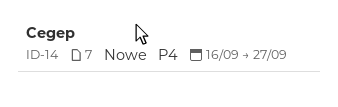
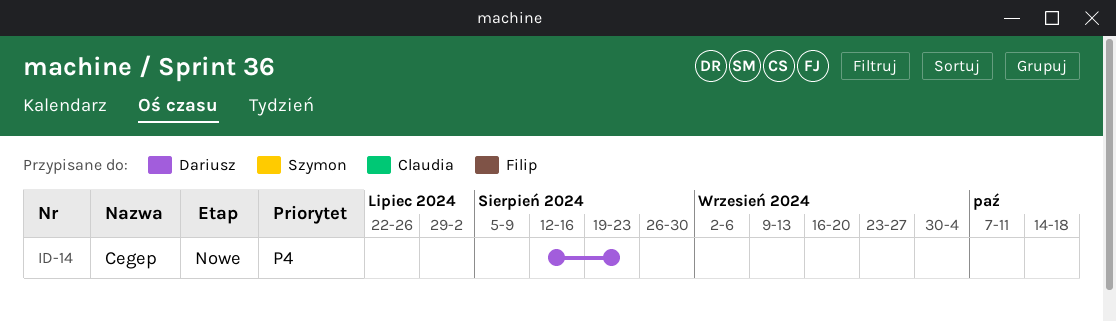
ID-14, start: Sep 16 -> Aug 12
ID-14, due: Sep 27 -> Aug 23

